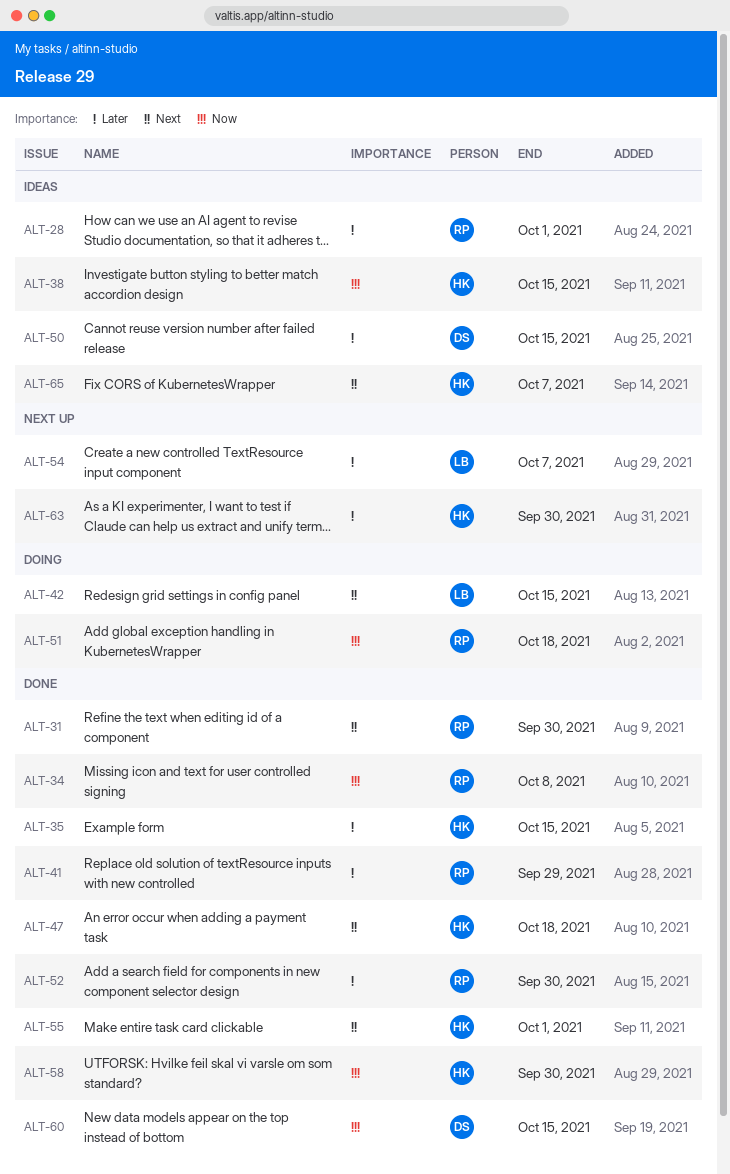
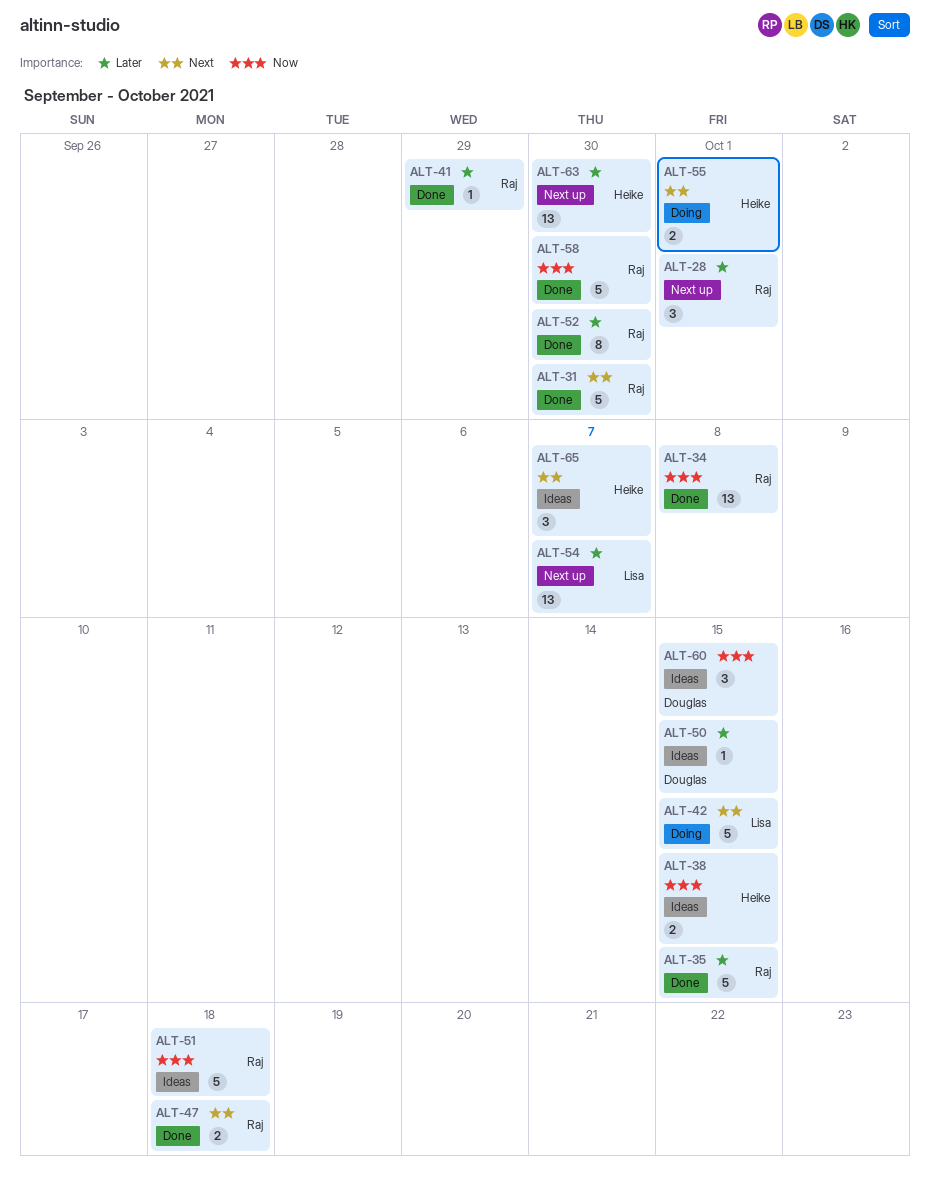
ALT-28, status: Ideas -> Next up
ALT-35, owner: Heike -> Raj
ALT-47, owner: Heike -> Raj
ALT-51, status: Doing -> Ideas
ALT-55, status: Done -> Doing
ALT-58, owner: Heike -> Raj
ALT-60, status: Done -> Ideas

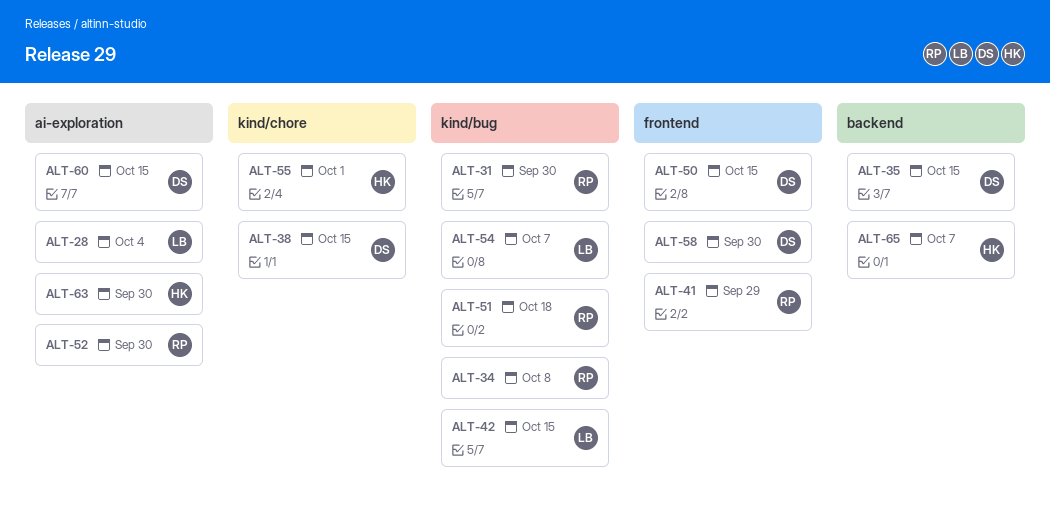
ALT-28, owner: Raj -> Lisa
ALT-28, due: Oct 1 -> Oct 4
ALT-35, owner: Raj -> Douglas
ALT-38, owner: Heike -> Douglas
ALT-47: present -> none
ALT-58, owner: Raj -> Douglas

